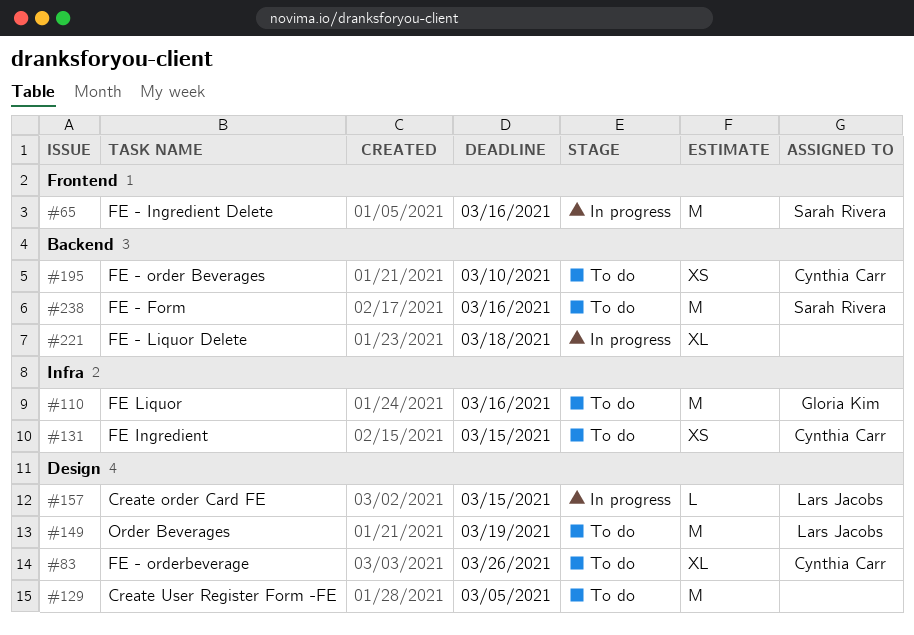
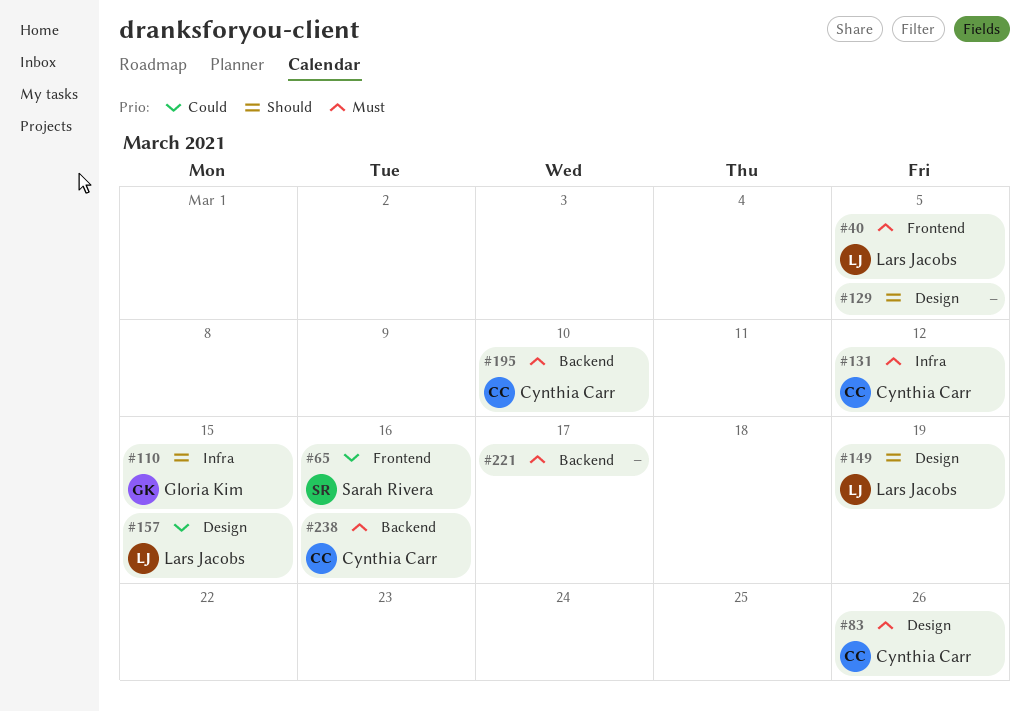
#40: none -> present
#110, due: Mar 16 -> Mar 15
#131, due: Mar 15 -> Mar 12
#221, due: Mar 18 -> Mar 17
#238, owner: Sarah Rivera -> Cynthia Carr

